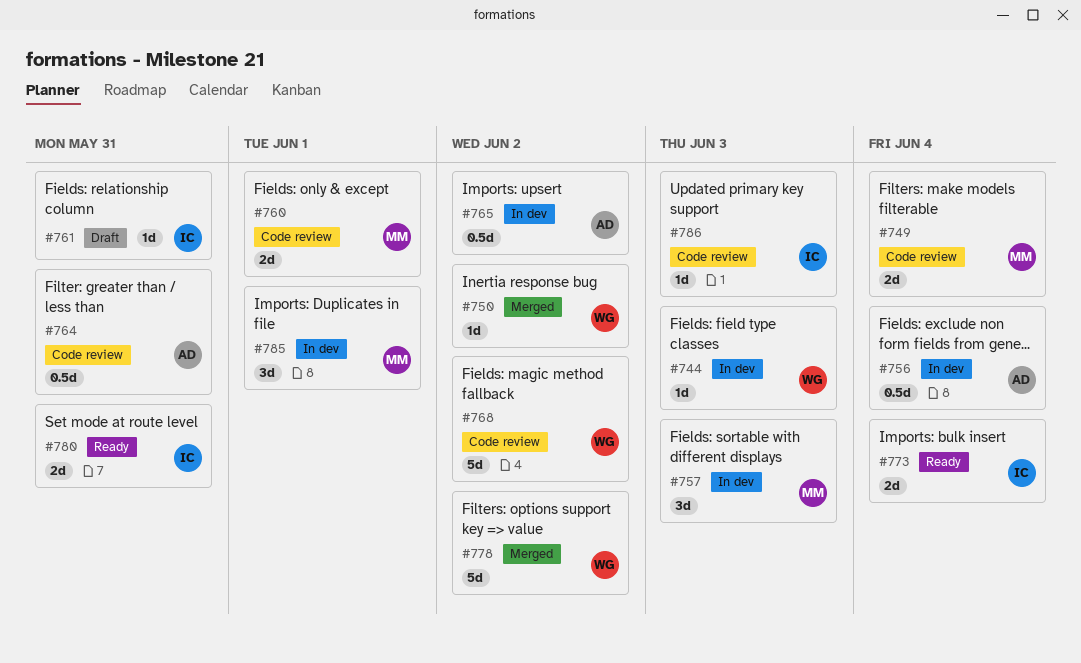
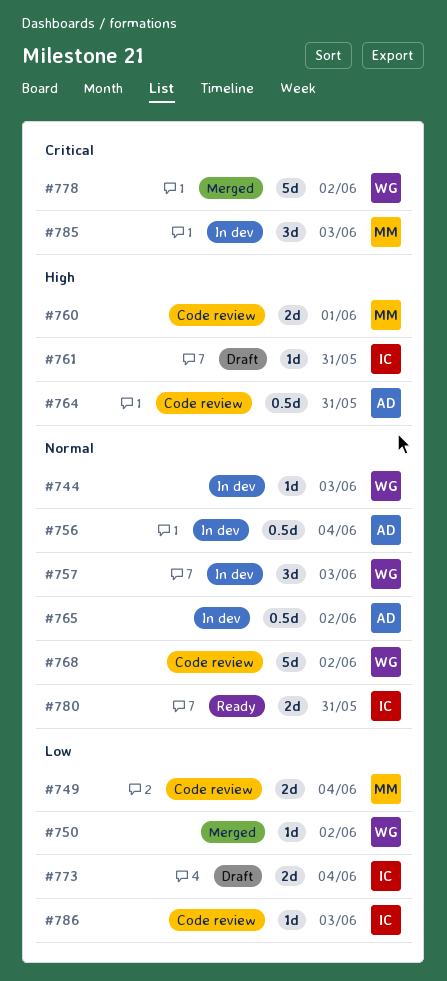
#757, owner: MM -> WG
#773, status: Ready -> Draft
#785, due: Jun 1 -> Jun 3

